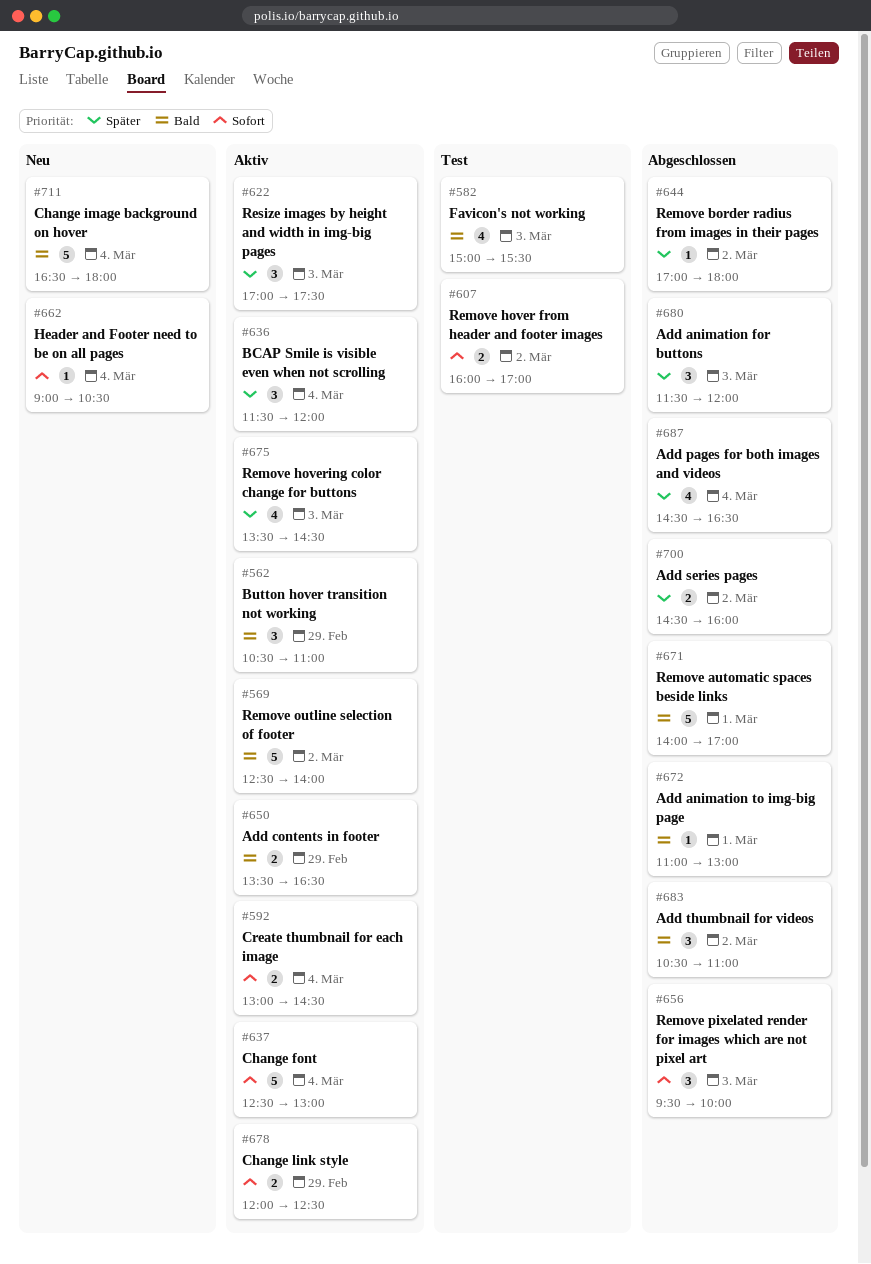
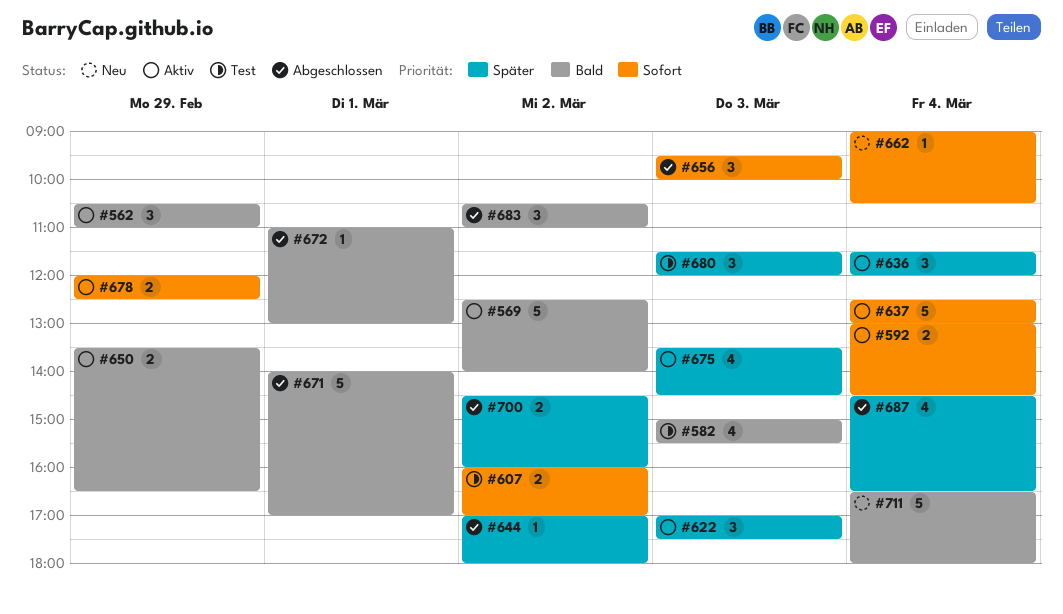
#680, status: Abgeschlossen -> Test

